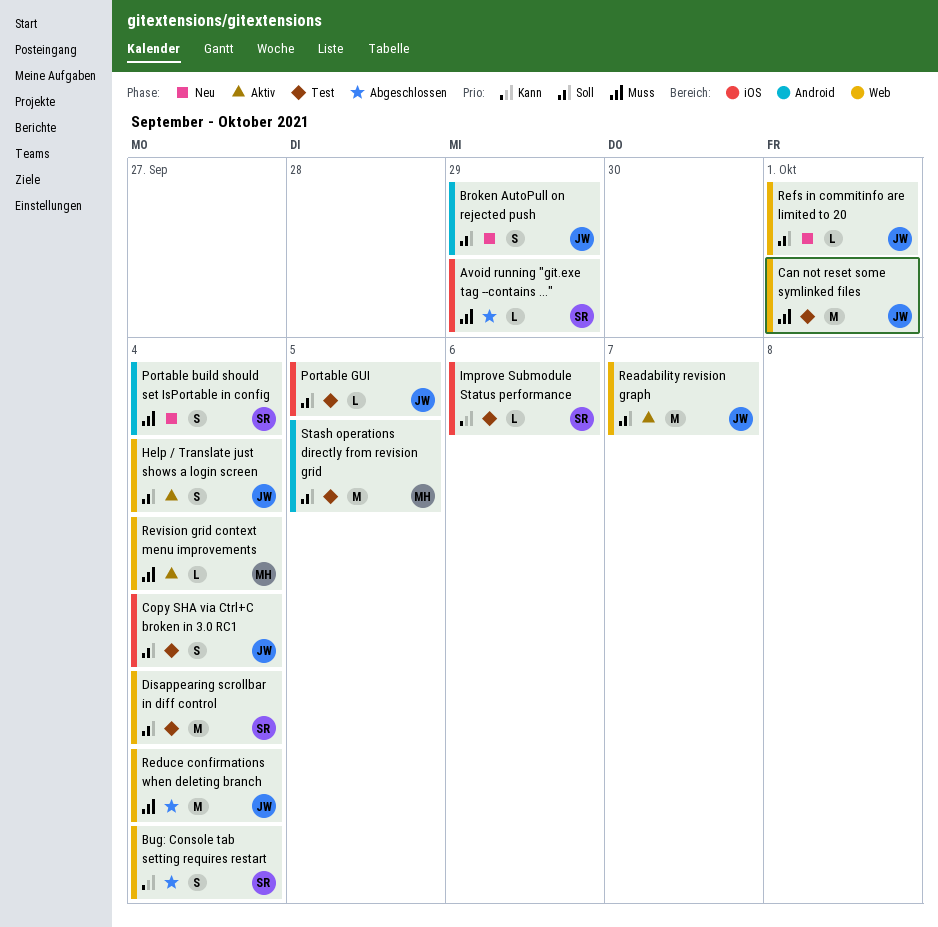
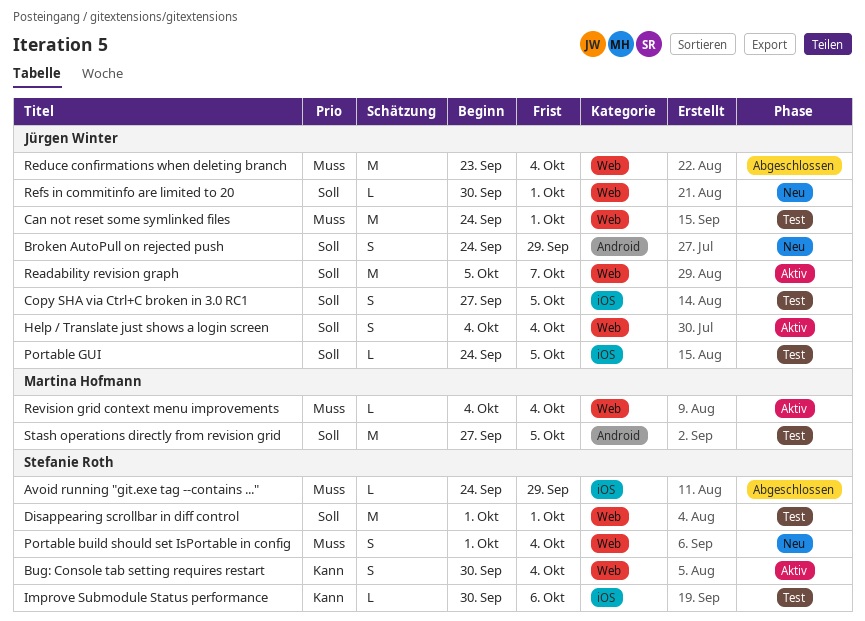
Bug: Console tab setting requires restart, status: Abgeschlossen -> Aktiv
Copy SHA via Ctrl+C broken in 3.0 RC1, due: Oct 4 -> Oct 5
Disappearing scrollbar in diff control, due: Oct 4 -> Oct 1
Portable build should set IsPortable in config, label: Android -> Web

